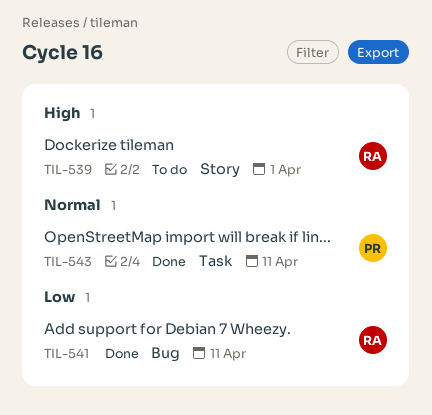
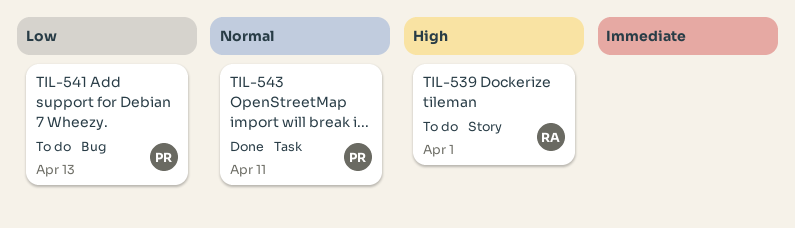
TIL-541, status: Done -> To do
TIL-541, owner: RA -> PR
TIL-541, due: Apr 11 -> Apr 13

